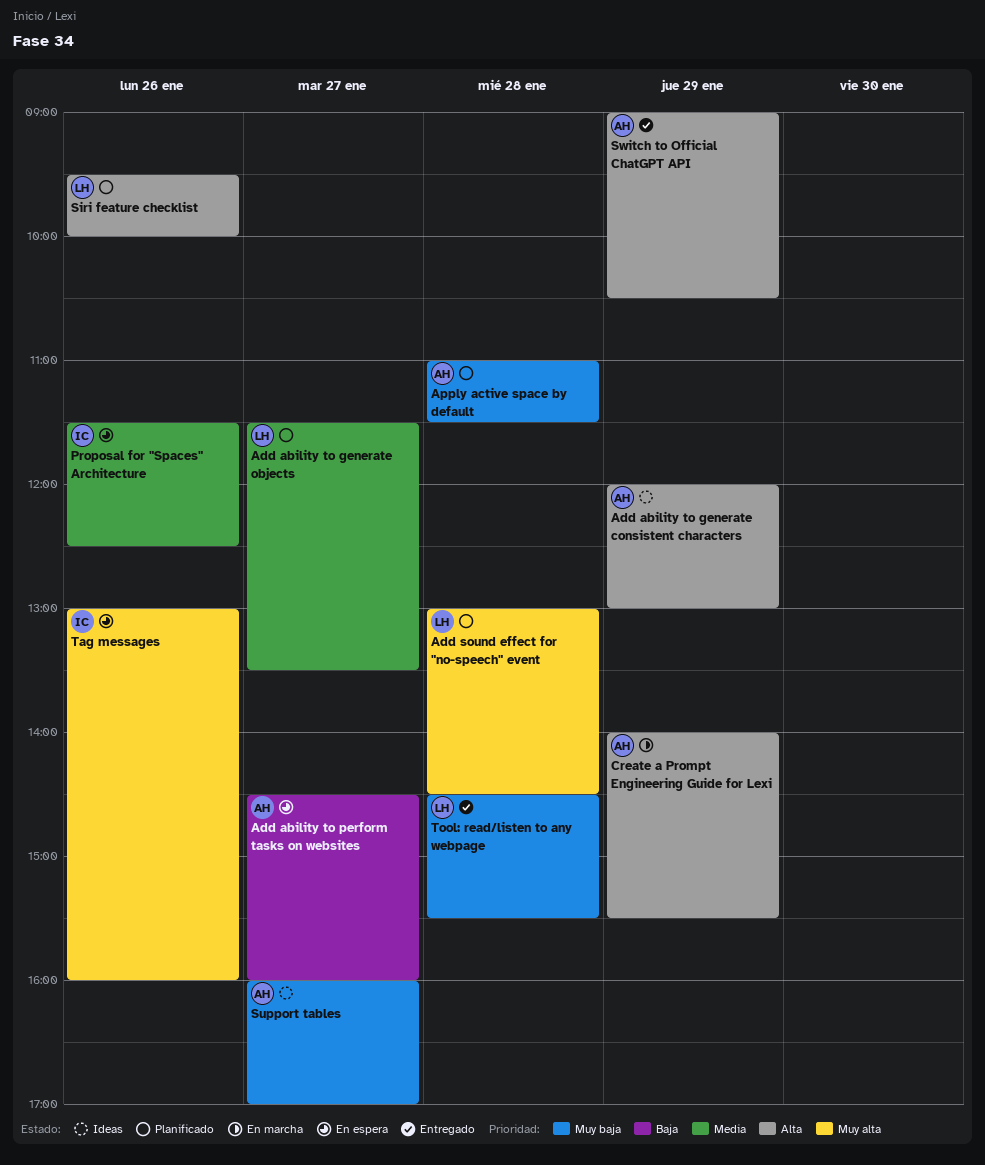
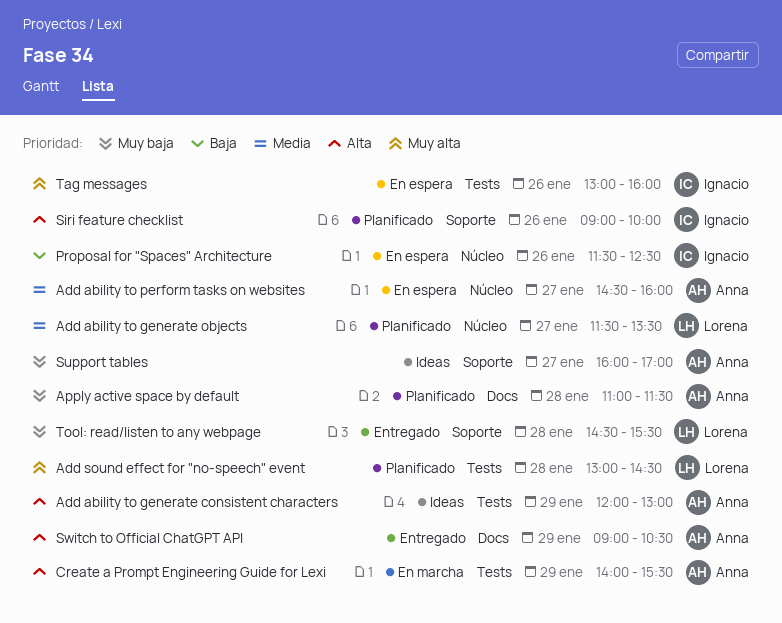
Add ability to perform tasks on websites, priority: Baja -> Media
Proposal for "Spaces" Architecture, priority: Media -> Baja
Siri feature checklist, owner: Lorena -> Ignacio
Siri feature checklist, begins: 09:30 -> 09:00

